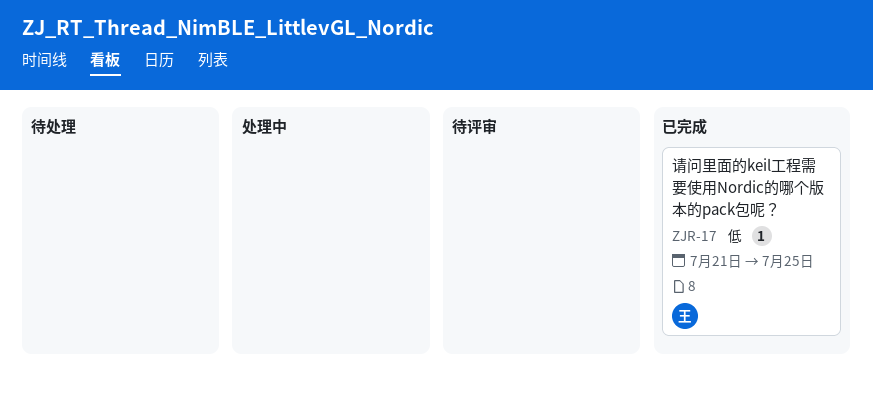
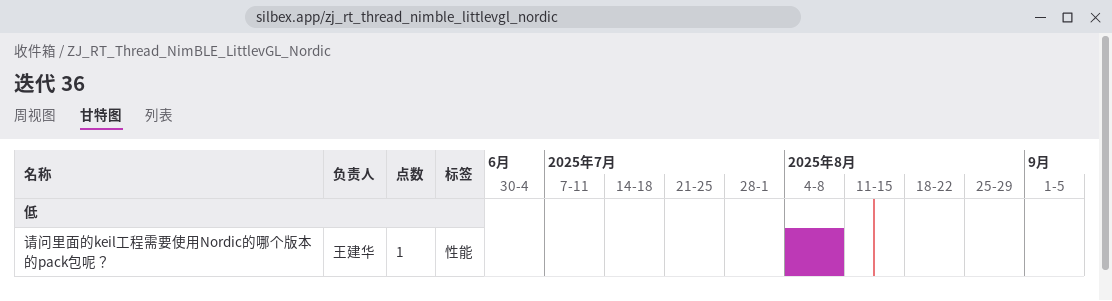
请问里面的keil工程需要使用Nordic的哪个版本的pack包呢？, start: Jul 21 -> Aug 4
请问里面的keil工程需要使用Nordic的哪个版本的pack包呢？, due: Jul 25 -> Aug 8

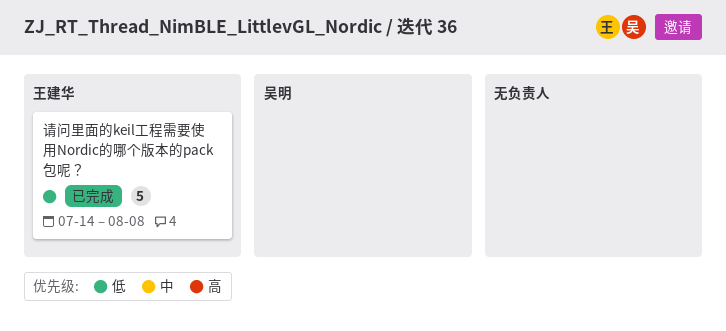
请问里面的keil工程需要使用Nordic的哪个版本的pack包呢？, estimate: 1 -> 5
请问里面的keil工程需要使用Nordic的哪个版本的pack包呢？, start: Aug 4 -> Jul 14

